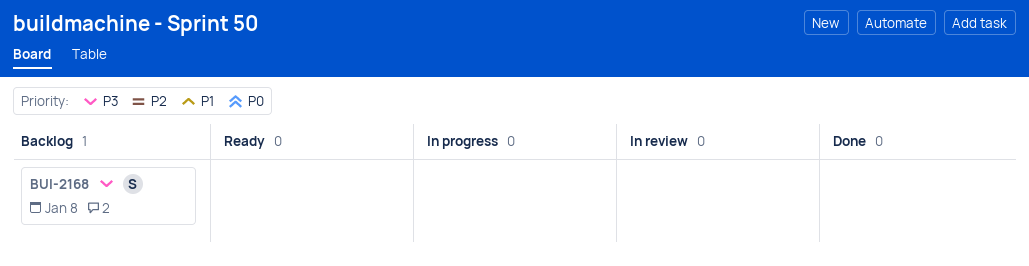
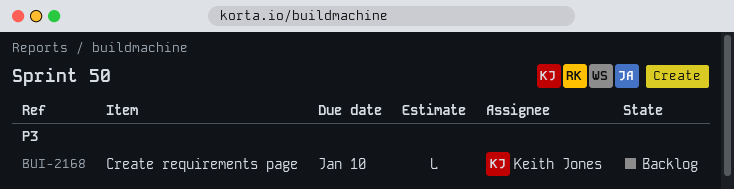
BUI-2168, estimate: S -> L
BUI-2168, due: Jan 8 -> Jan 10

